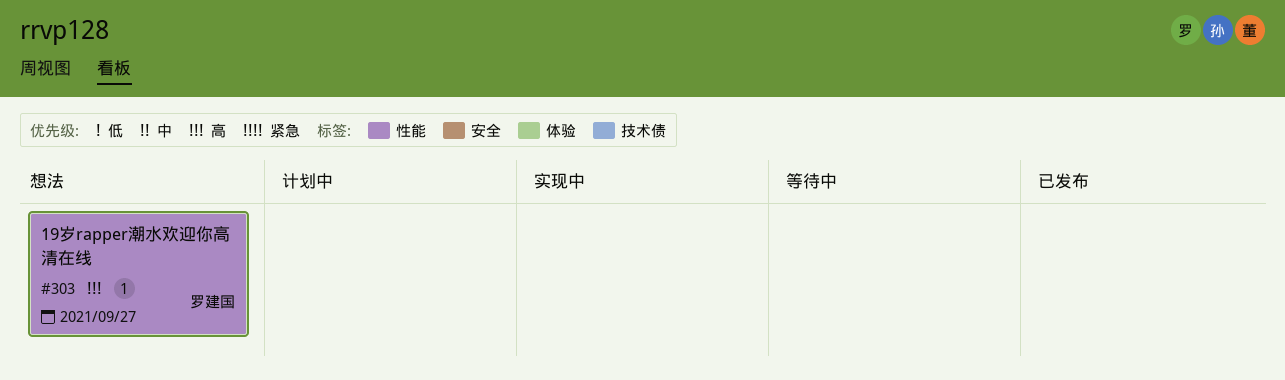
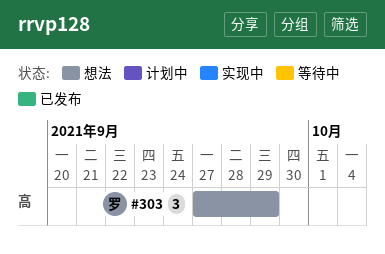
#303, estimate: 1 -> 3
#303, due: Sep 27 -> Sep 29

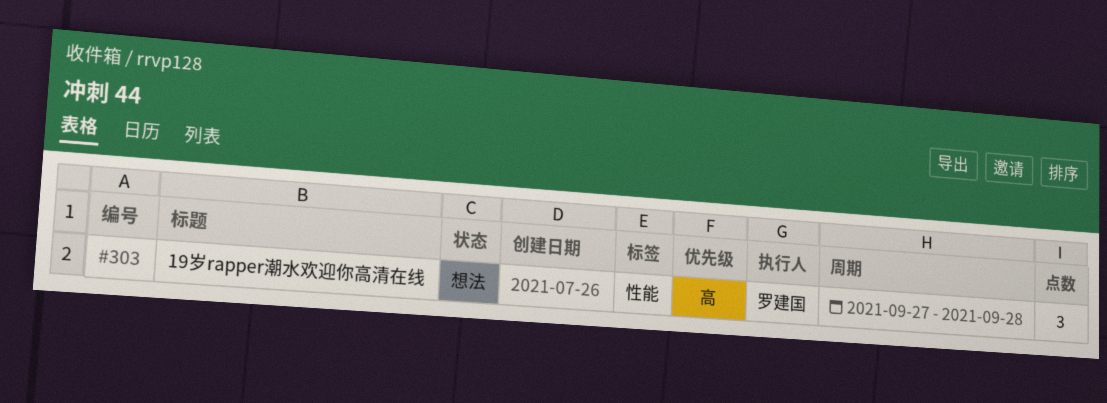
#303, due: Sep 29 -> Sep 28

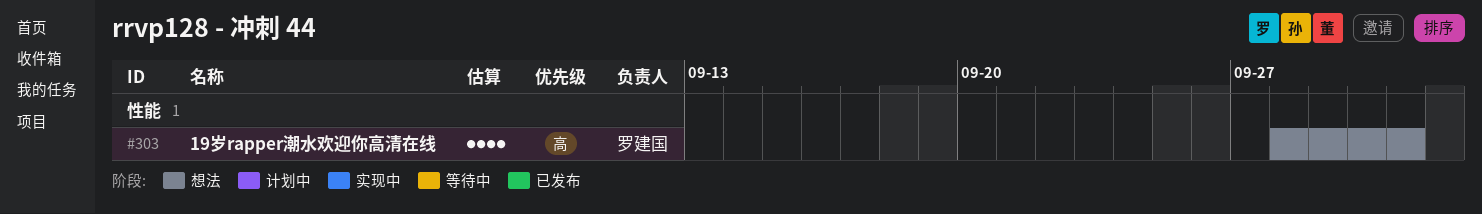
#303, estimate: 3 -> 4
#303, start: Sep 27 -> Sep 28
#303, due: Sep 28 -> Oct 1

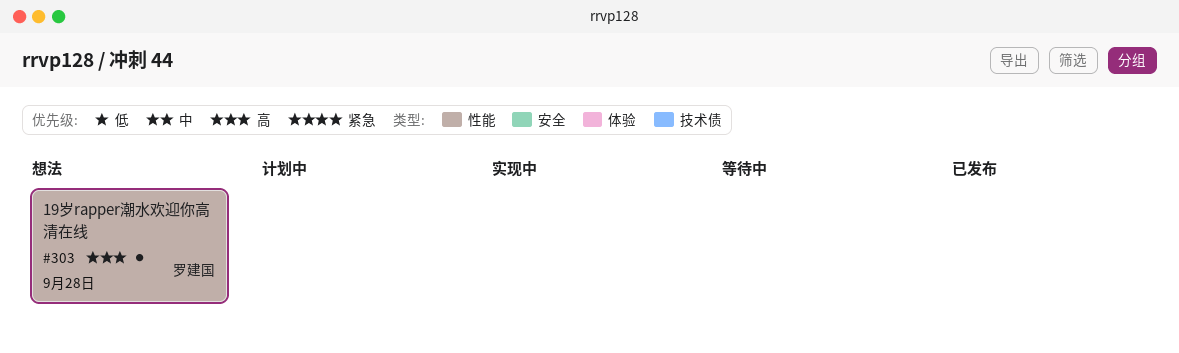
#303, estimate: 4 -> 1
#303, due: Oct 1 -> Sep 28

